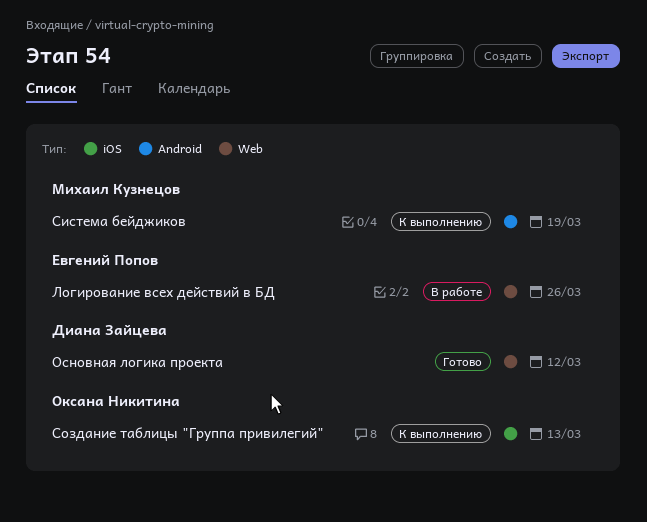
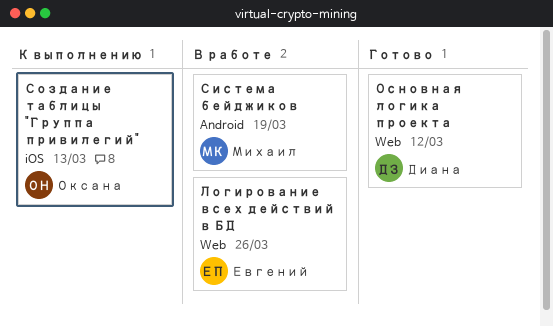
Система бейджиков, status: К выполнению -> В работе

